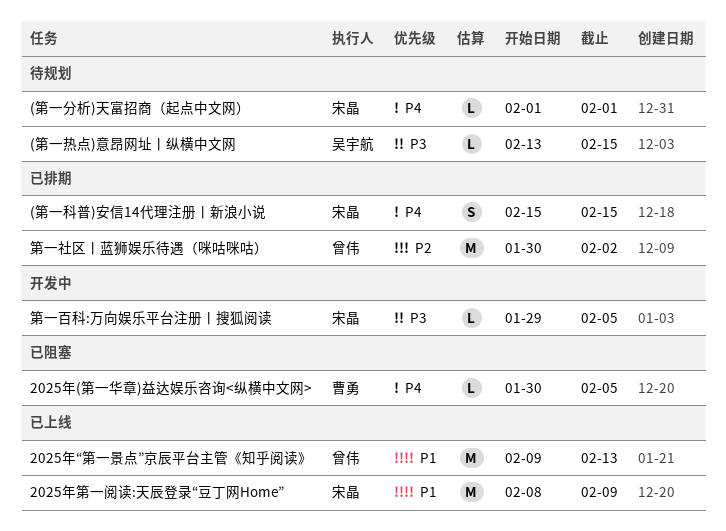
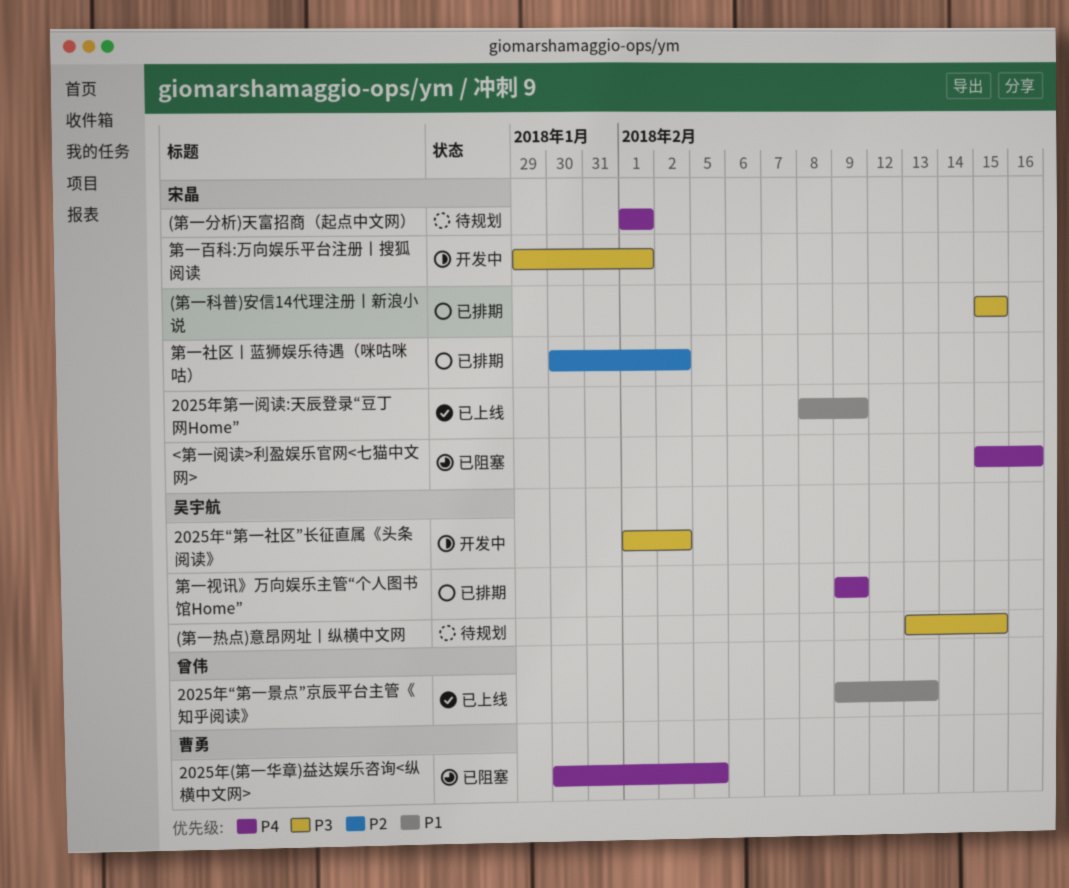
(第一科普)安信14代理注册丨新浪小说, priority: P4 -> P3
2025年“第一社区”长征直属《头条阅读》: none -> present
<第一阅读>利盈娱乐官网<七猫中文网>: none -> present
第一百科:万向娱乐平台注册丨搜狐阅读, due: Feb 5 -> Feb 1
第一社区丨蓝狮娱乐待遇（咪咕咪咕）, owner: 曾伟 -> 宋晶
第一视讯》万向娱乐主管“个人图书馆Home”: none -> present

